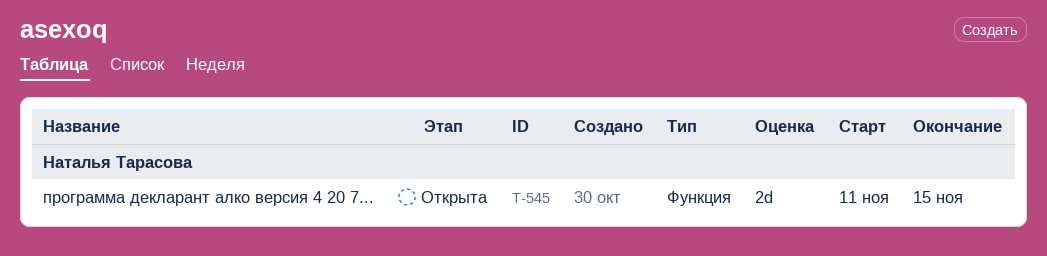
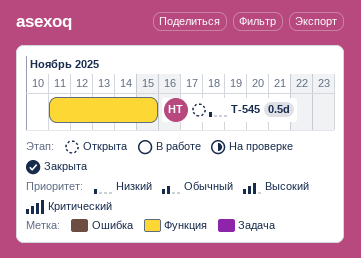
T-545, estimate: 2d -> 0.5d

